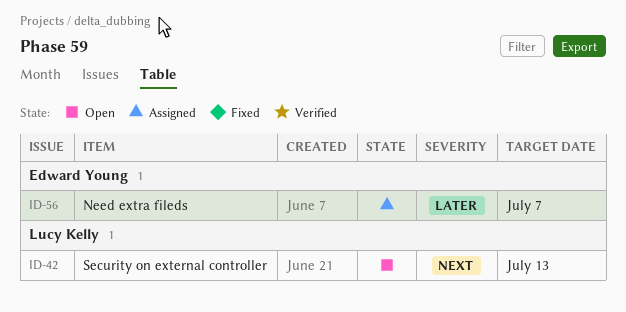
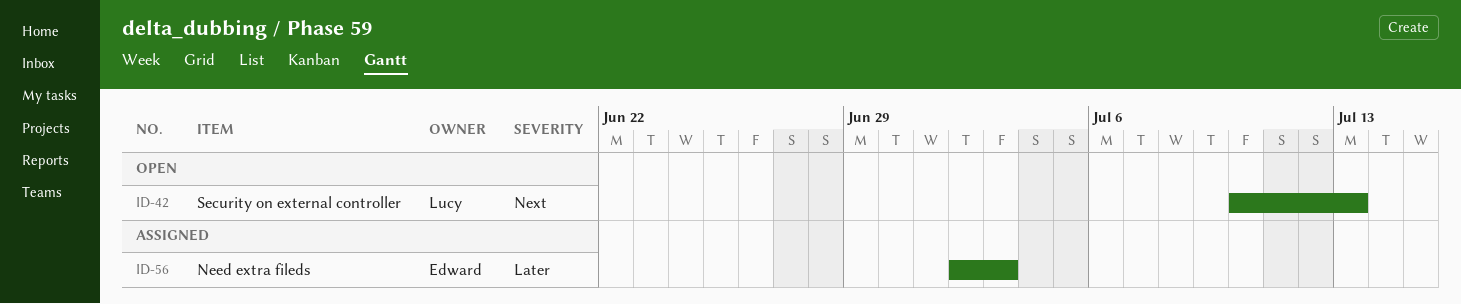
ID-56, due: Jul 7 -> Jul 3

